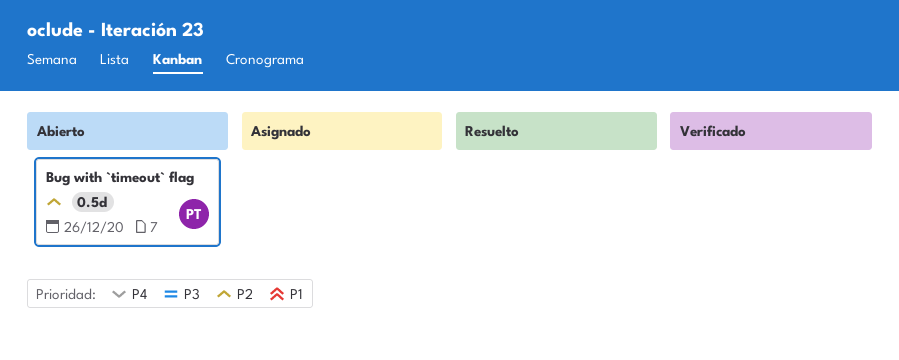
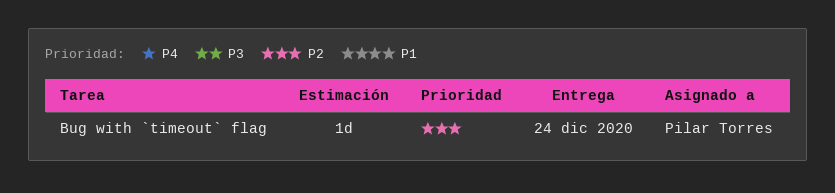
Bug with `timeout` flag, estimate: 0.5d -> 1d
Bug with `timeout` flag, due: Dec 26 -> Dec 24

